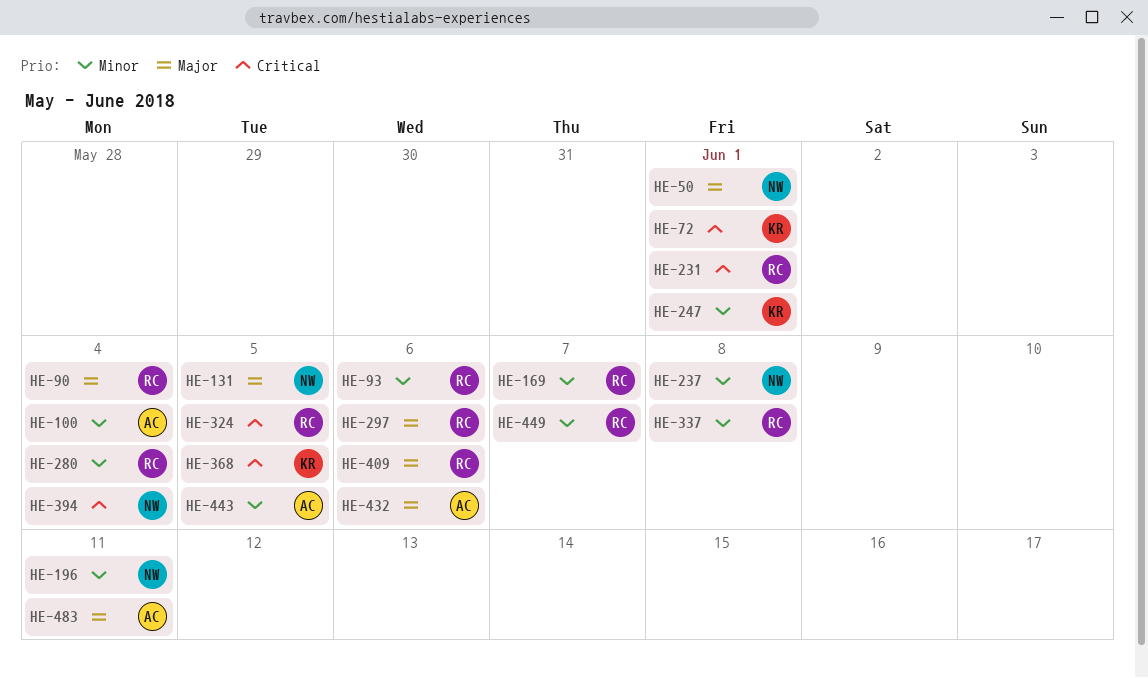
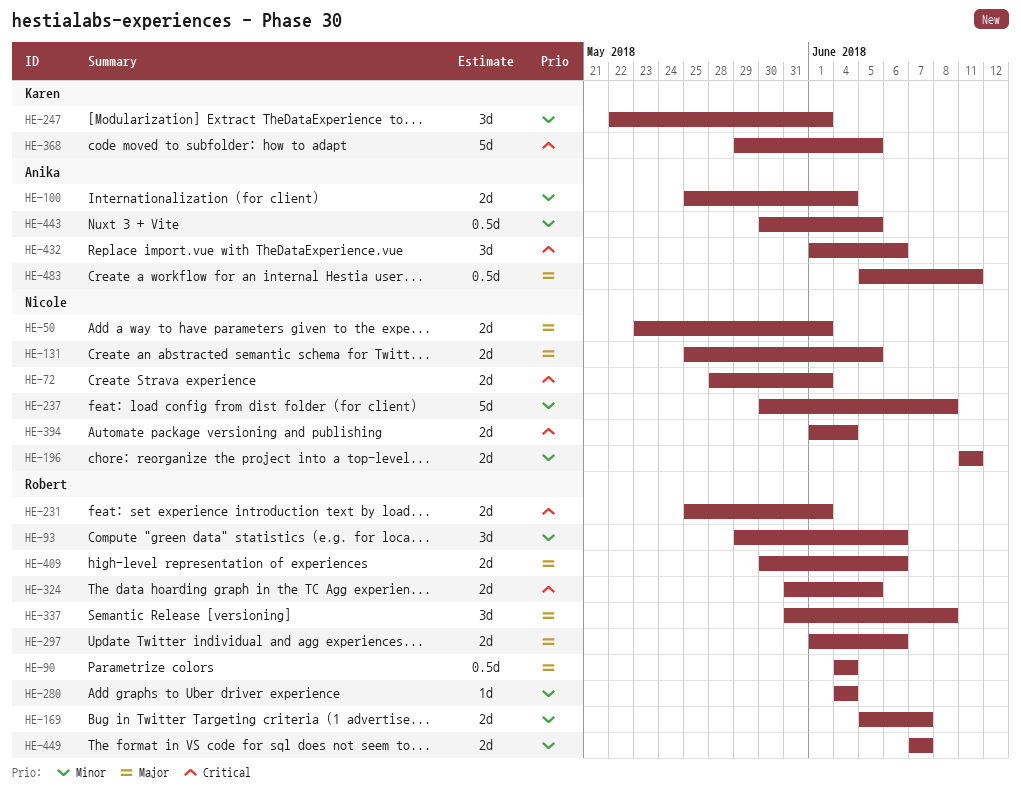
HE-72, owner: Karen -> Nicole
HE-337, priority: Minor -> Major
HE-432, priority: Major -> Critical

